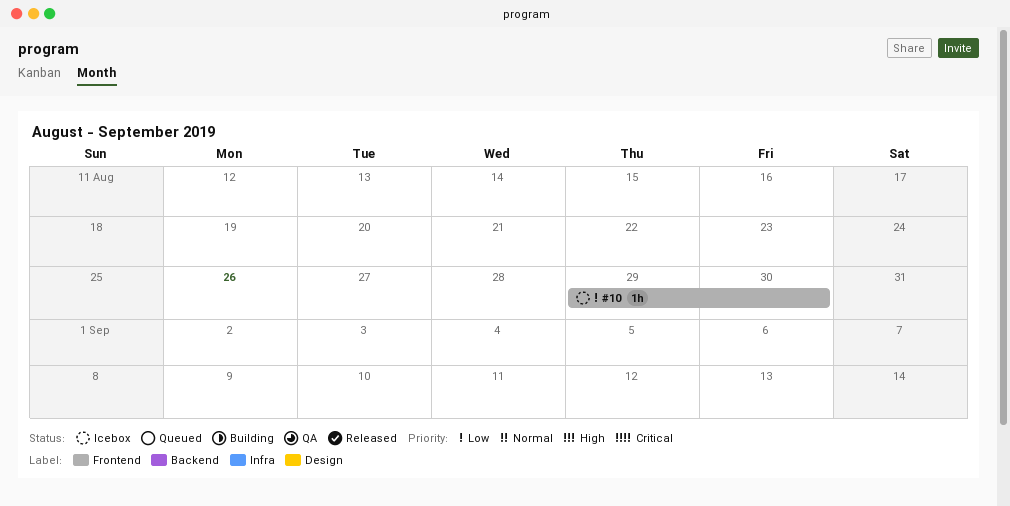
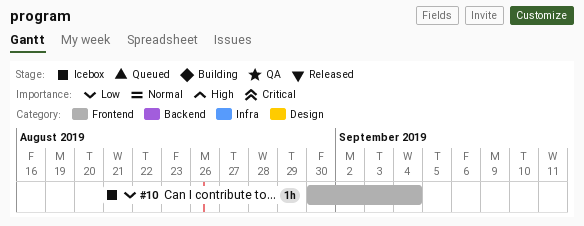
#10, start: Aug 29 -> Aug 30
#10, due: Aug 30 -> Sep 4

